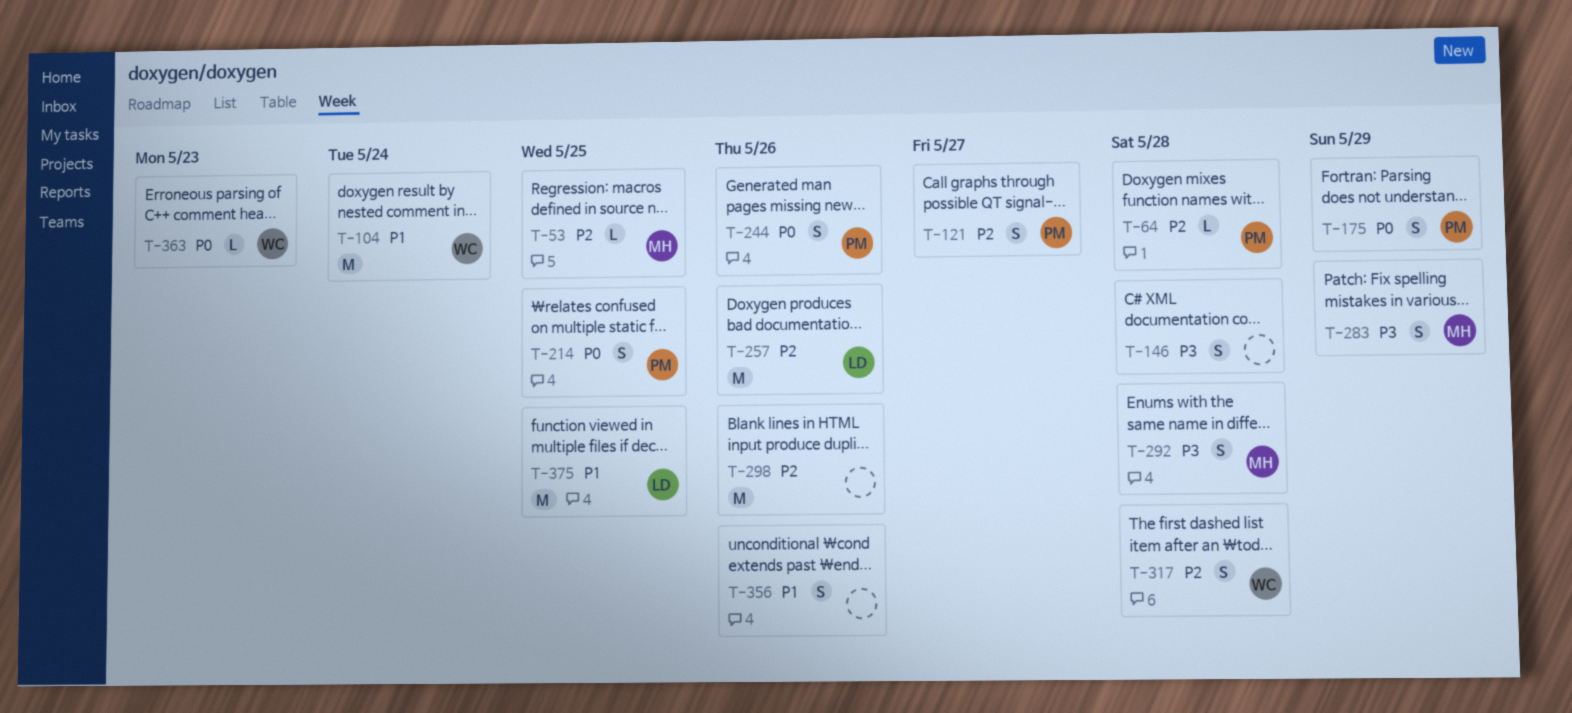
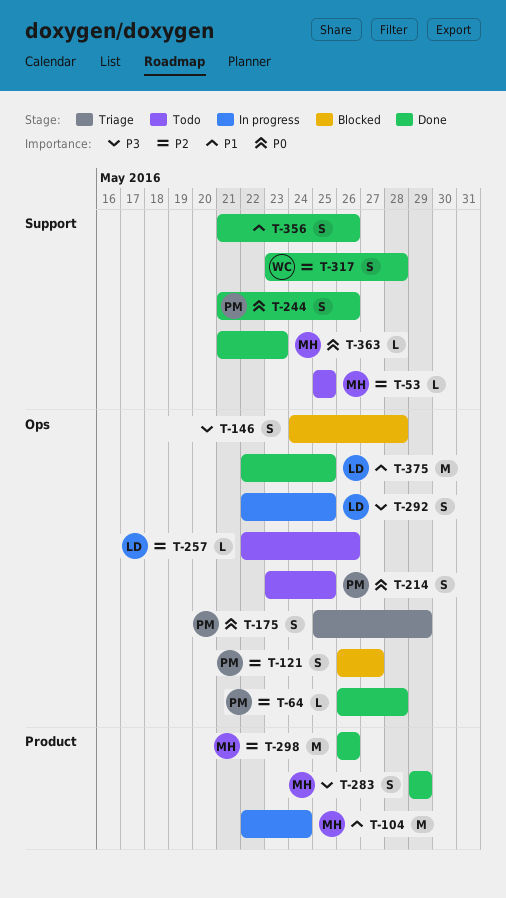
T-104, owner: WC -> MH
T-257, estimate: M -> L
T-292, owner: MH -> LD
T-292, due: May 28 -> May 25
T-298, owner: none -> MH
T-363, owner: WC -> MH

